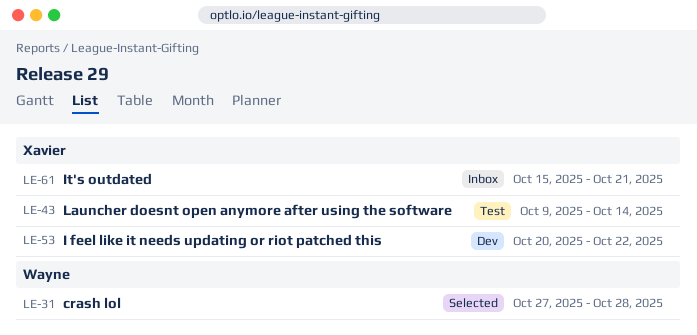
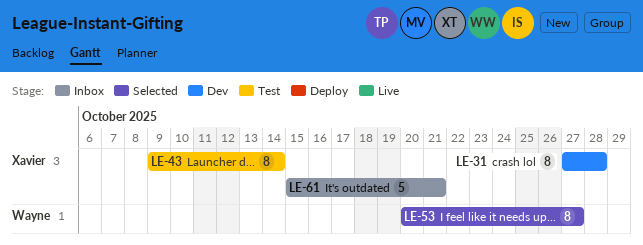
LE-31, status: Selected -> Dev
LE-31, owner: Wayne -> Xavier
LE-53, status: Dev -> Selected
LE-53, owner: Xavier -> Wayne
LE-53, due: Oct 22 -> Oct 27

